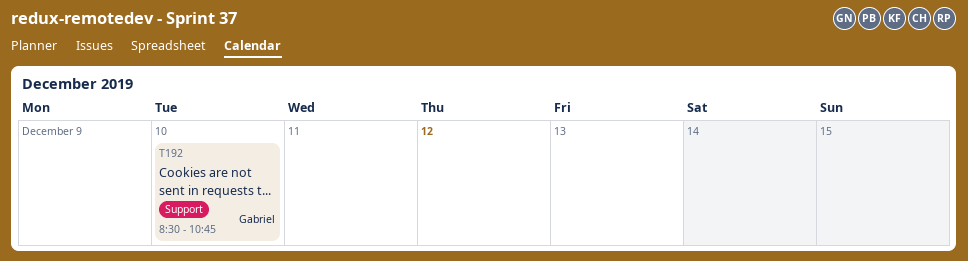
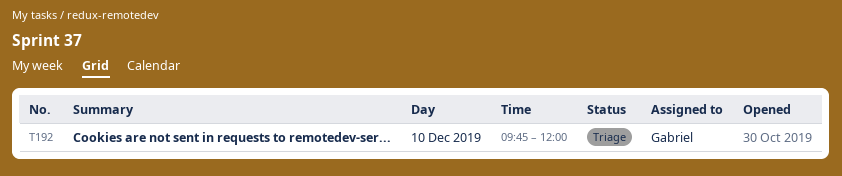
T192, begins: 08:30 -> 09:45
T192, ends: 10:45 -> 12:00

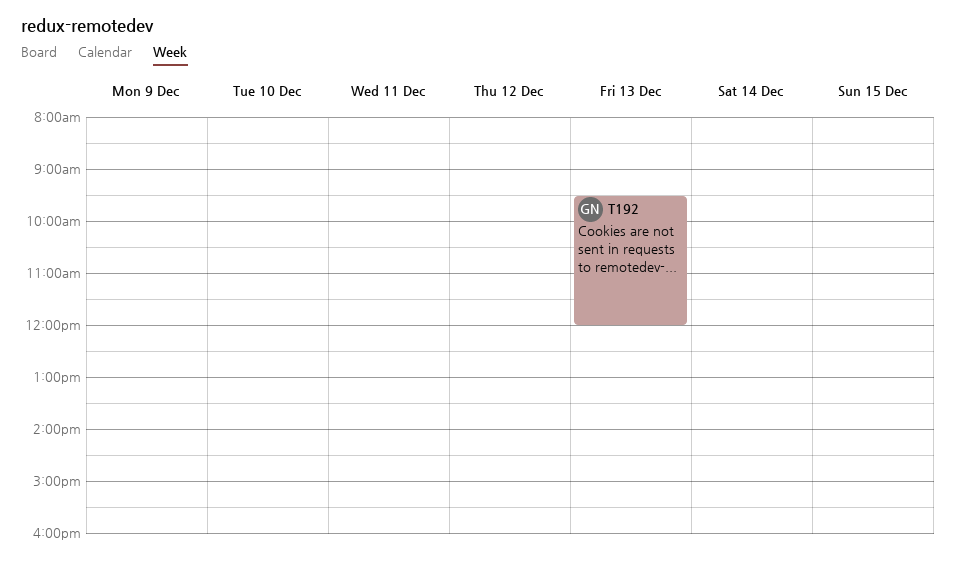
T192, day: Dec 10 -> Dec 13
T192, begins: 09:45 -> 09:30

